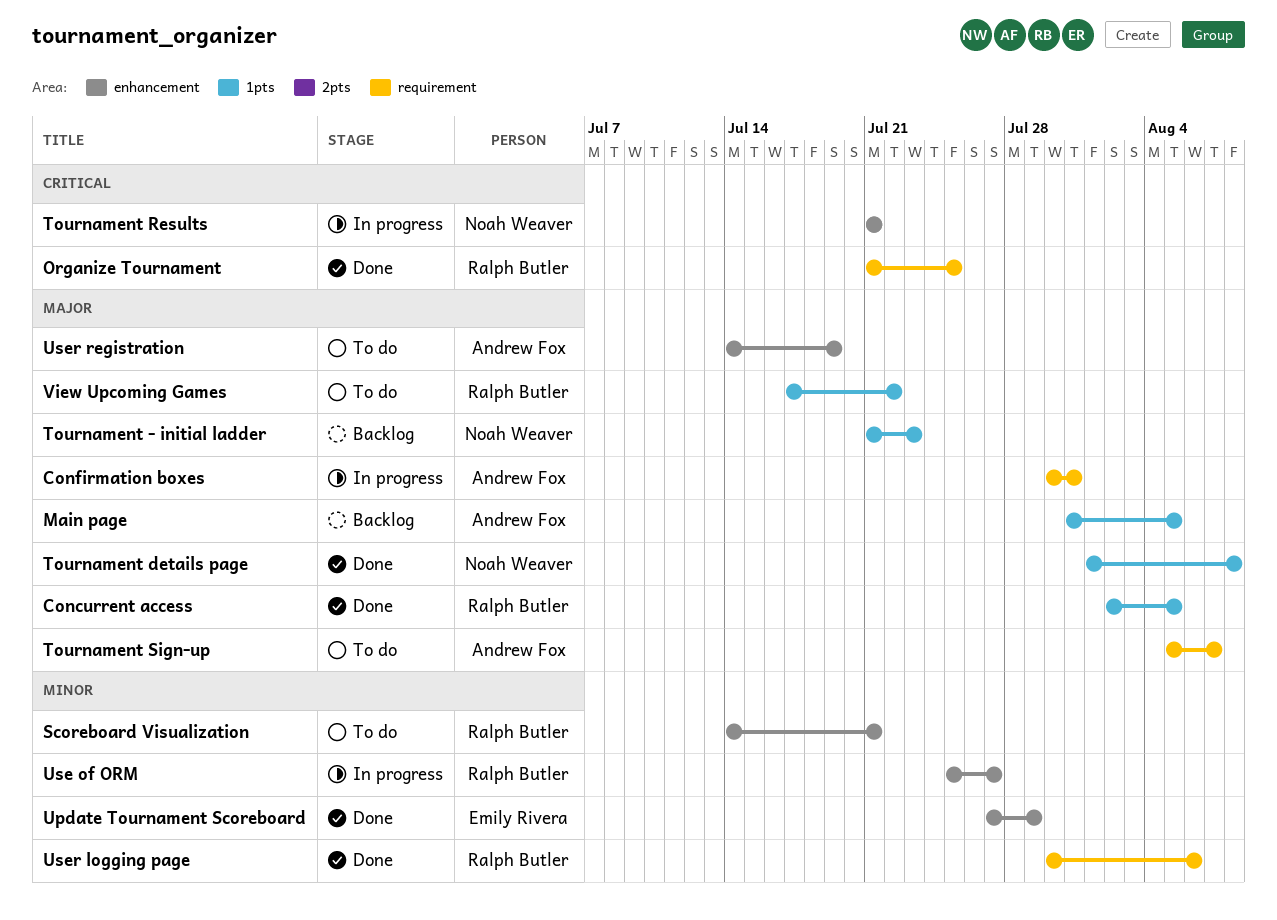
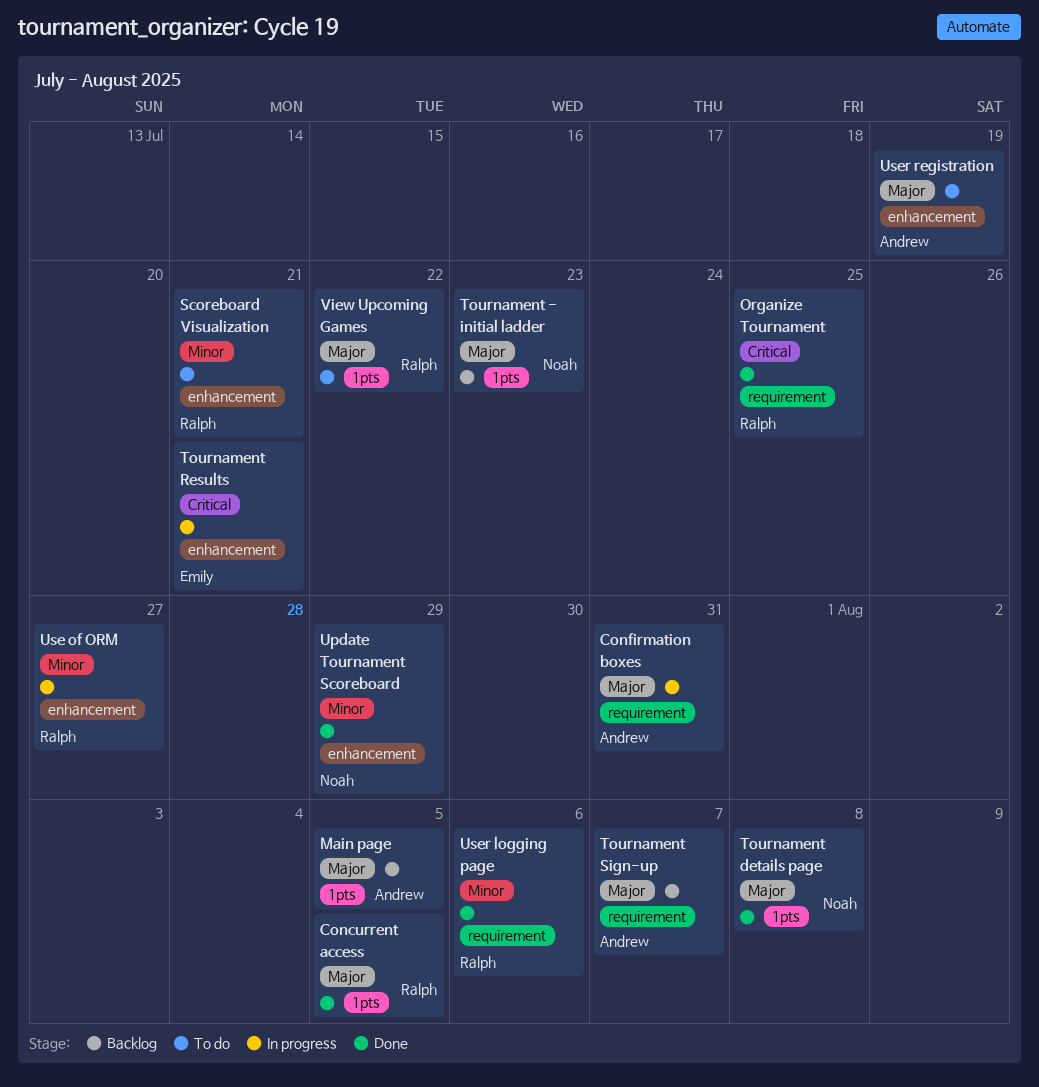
Tournament Results, owner: Noah Weaver -> Emily Rivera
Tournament Sign-up, status: To do -> Backlog
Update Tournament Scoreboard, owner: Emily Rivera -> Noah Weaver

